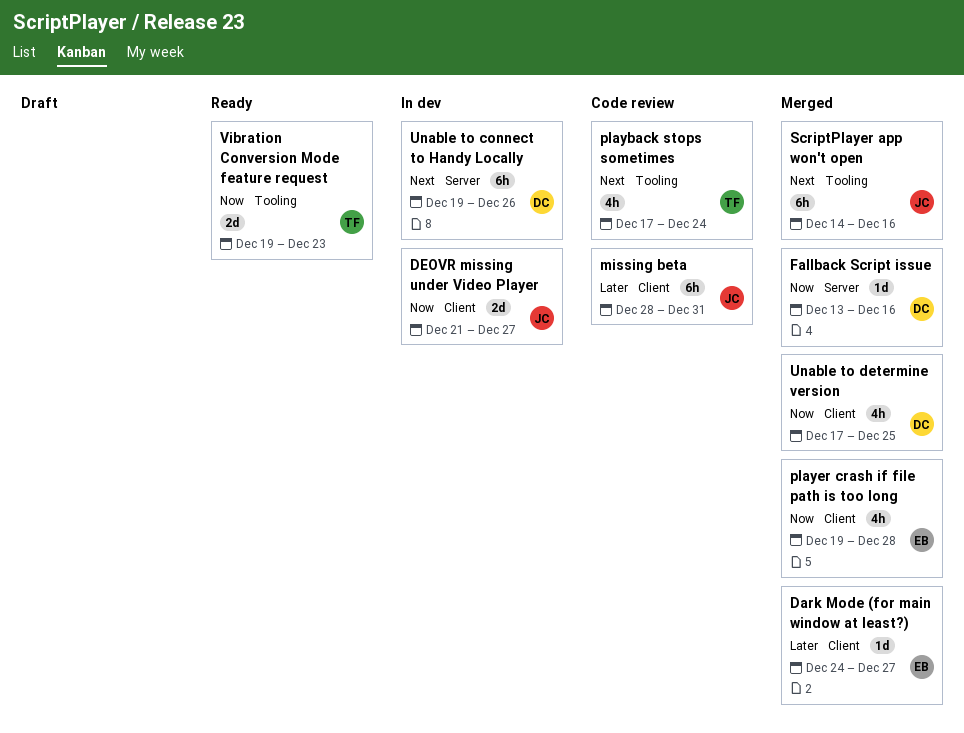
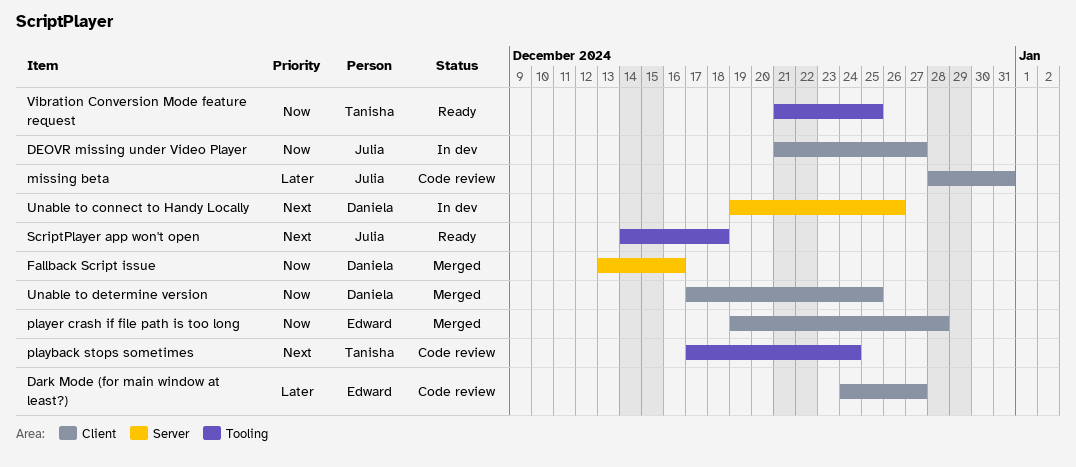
Dark Mode (for main window at least?), status: Merged -> Code review
ScriptPlayer app won't open, status: Merged -> Ready
ScriptPlayer app won't open, due: Dec 16 -> Dec 18
Vibration Conversion Mode feature request, start: Dec 19 -> Dec 21
Vibration Conversion Mode feature request, due: Dec 23 -> Dec 25

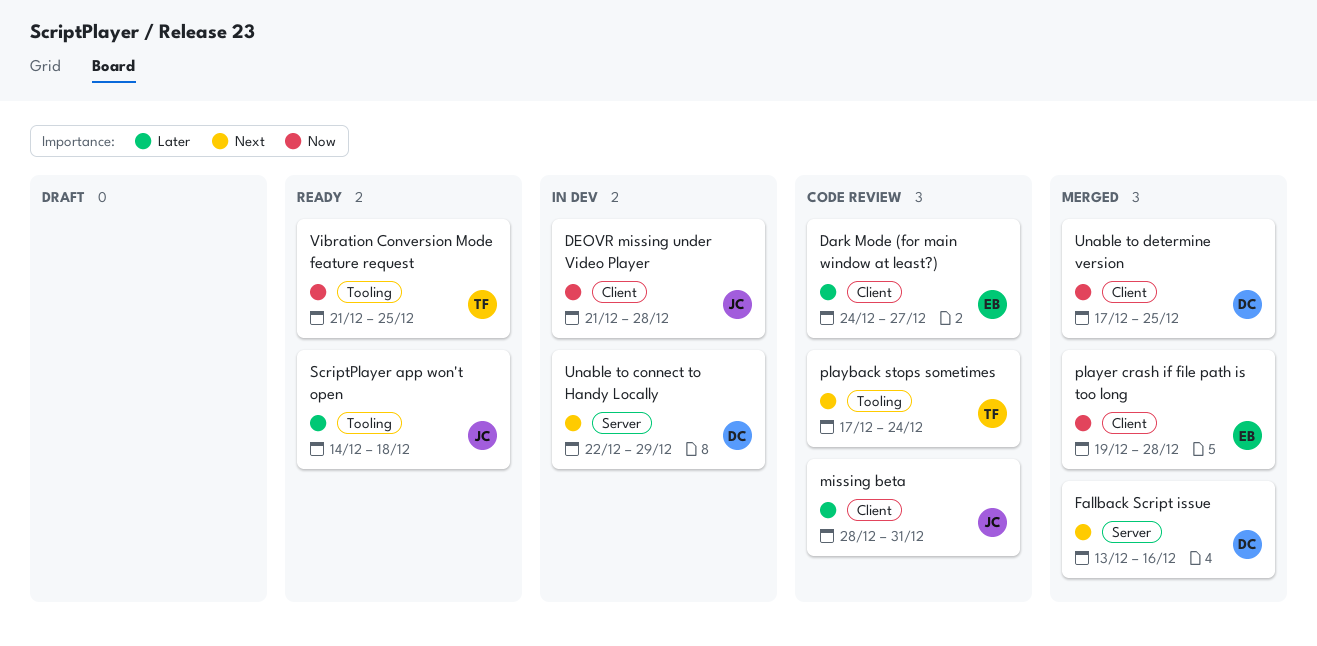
DEOVR missing under Video Player, due: Dec 27 -> Dec 28
Fallback Script issue, priority: Now -> Next
ScriptPlayer app won't open, priority: Next -> Later
Unable to connect to Handy Locally, start: Dec 19 -> Dec 22
Unable to connect to Handy Locally, due: Dec 26 -> Dec 29

